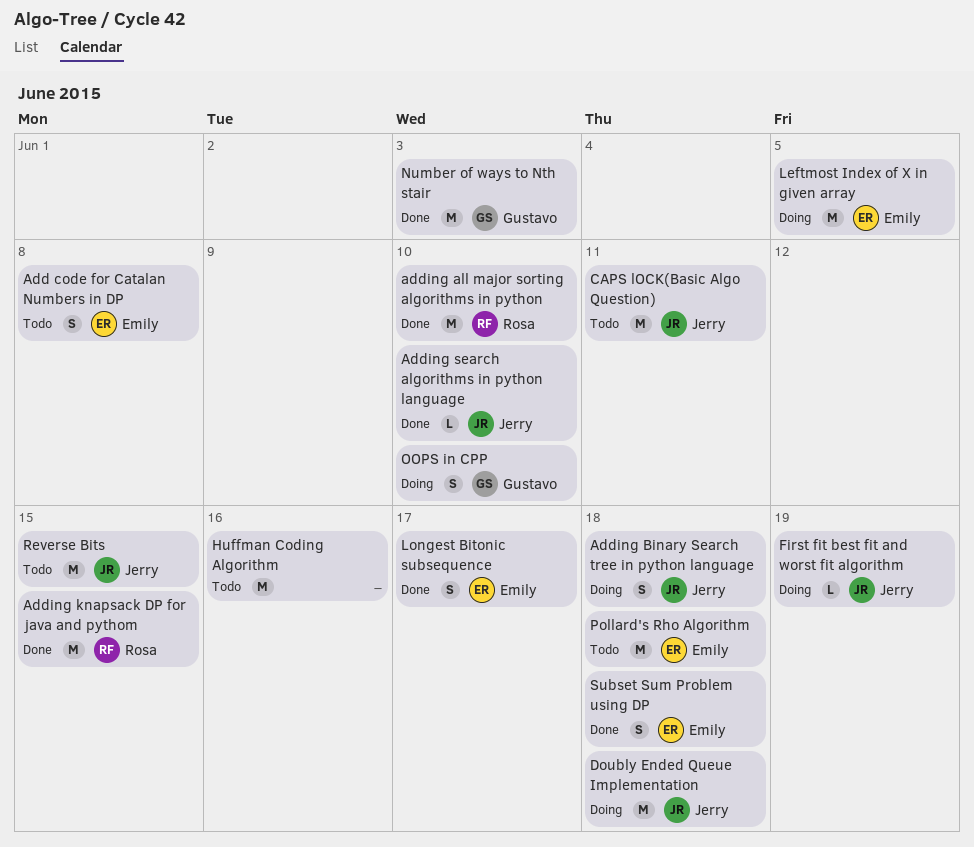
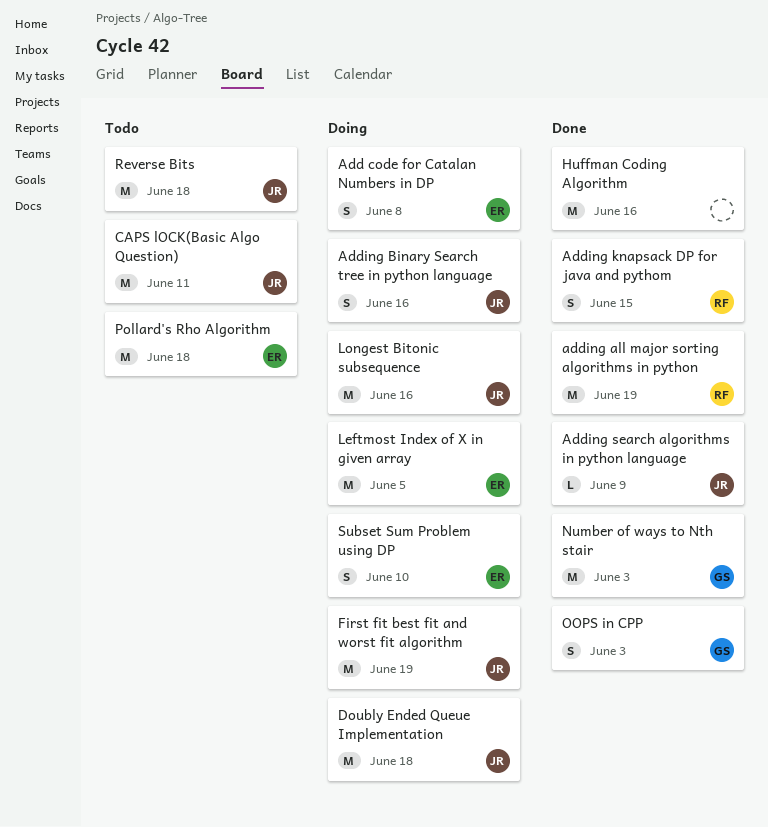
Add code for Catalan Numbers in DP, status: Todo -> Doing
adding all major sorting algorithms in python, due: Jun 10 -> Jun 19
Adding Binary Search tree in python language, due: Jun 18 -> Jun 16
Adding knapsack DP for java and pythom, estimate: M -> S
Adding search algorithms in python language, due: Jun 10 -> Jun 9
First fit best fit and worst fit algorithm, estimate: L -> M
Huffman Coding Algorithm, status: Todo -> Done
Longest Bitonic subsequence, status: Done -> Doing
Longest Bitonic subsequence, owner: Emily -> Jerry
Longest Bitonic subsequence, estimate: S -> M
Longest Bitonic subsequence, due: Jun 17 -> Jun 16
OOPS in CPP, status: Doing -> Done
OOPS in CPP, due: Jun 10 -> Jun 3
Reverse Bits, due: Jun 15 -> Jun 18
Subset Sum Problem using DP, status: Done -> Doing
Subset Sum Problem using DP, due: Jun 18 -> Jun 10

